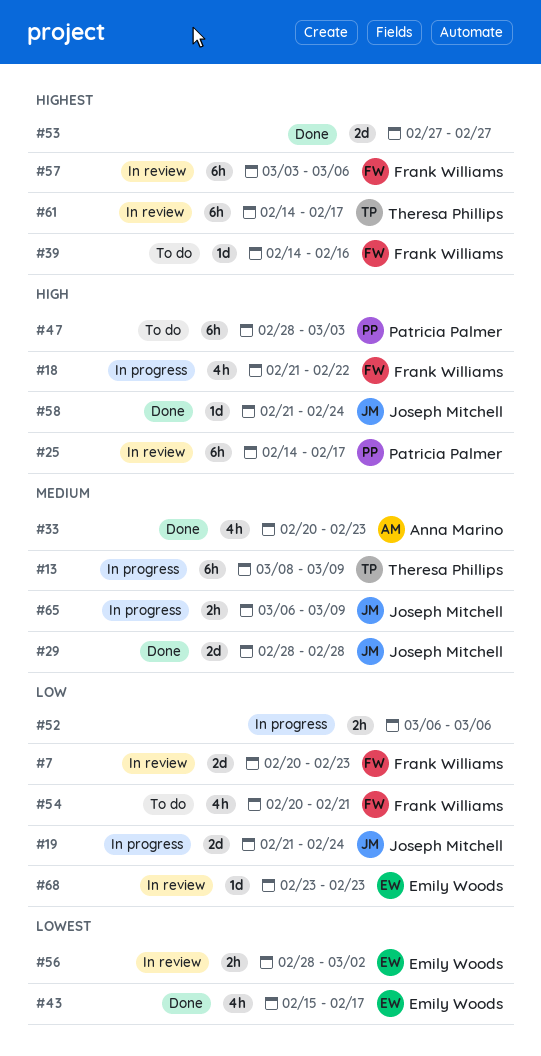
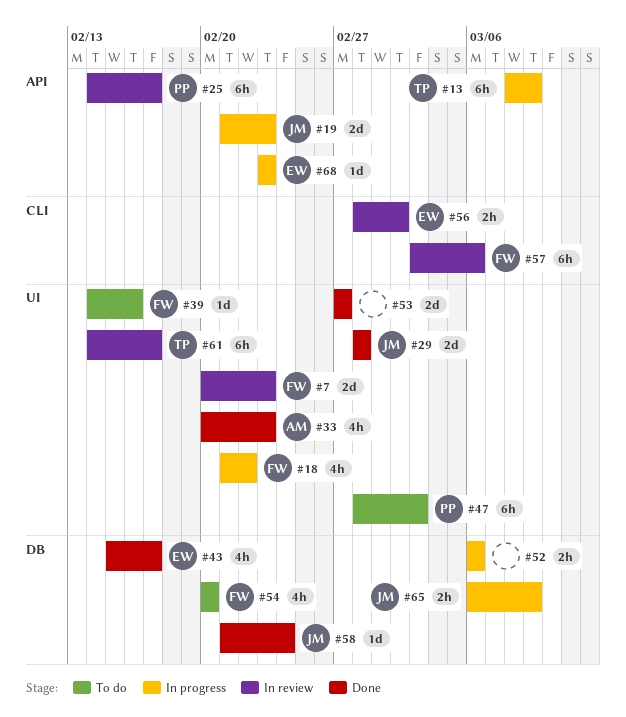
#19, due: Feb 24 -> Feb 23
#54, due: Feb 21 -> Feb 20
#68, status: In review -> In progress

